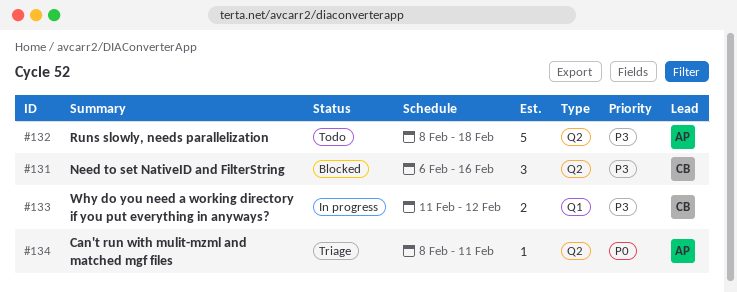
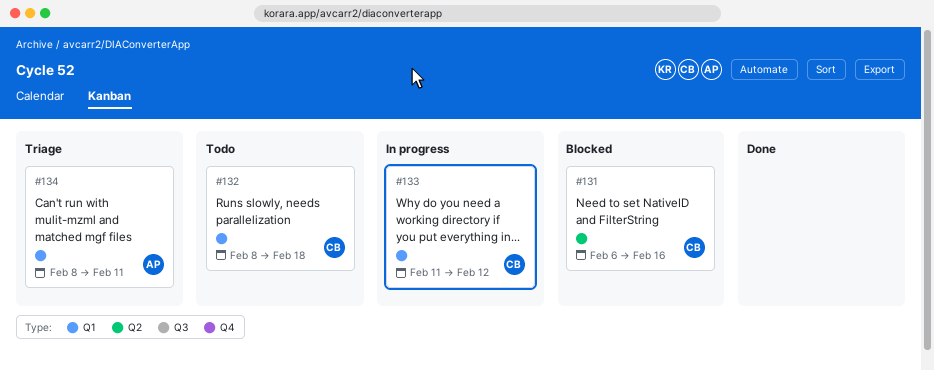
#132, owner: AP -> CB
#132, label: Q2 -> Q1
#134, label: Q2 -> Q1

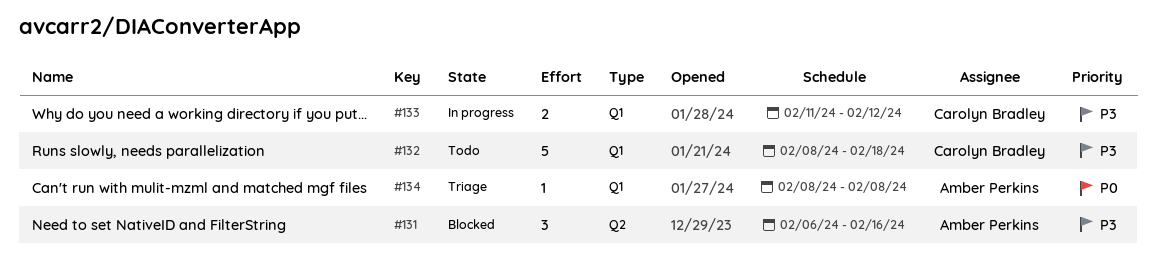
#131, owner: Carolyn Bradley -> Amber Perkins
#134, due: Feb 11 -> Feb 8

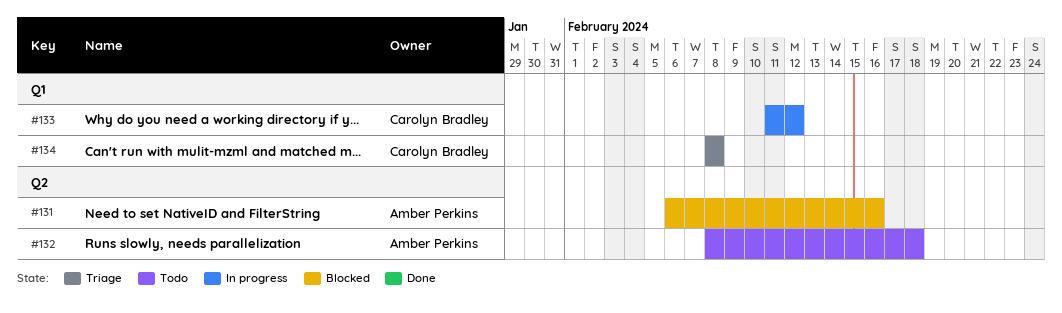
#132, owner: Carolyn Bradley -> Amber Perkins
#132, label: Q1 -> Q2
#134, owner: Amber Perkins -> Carolyn Bradley

